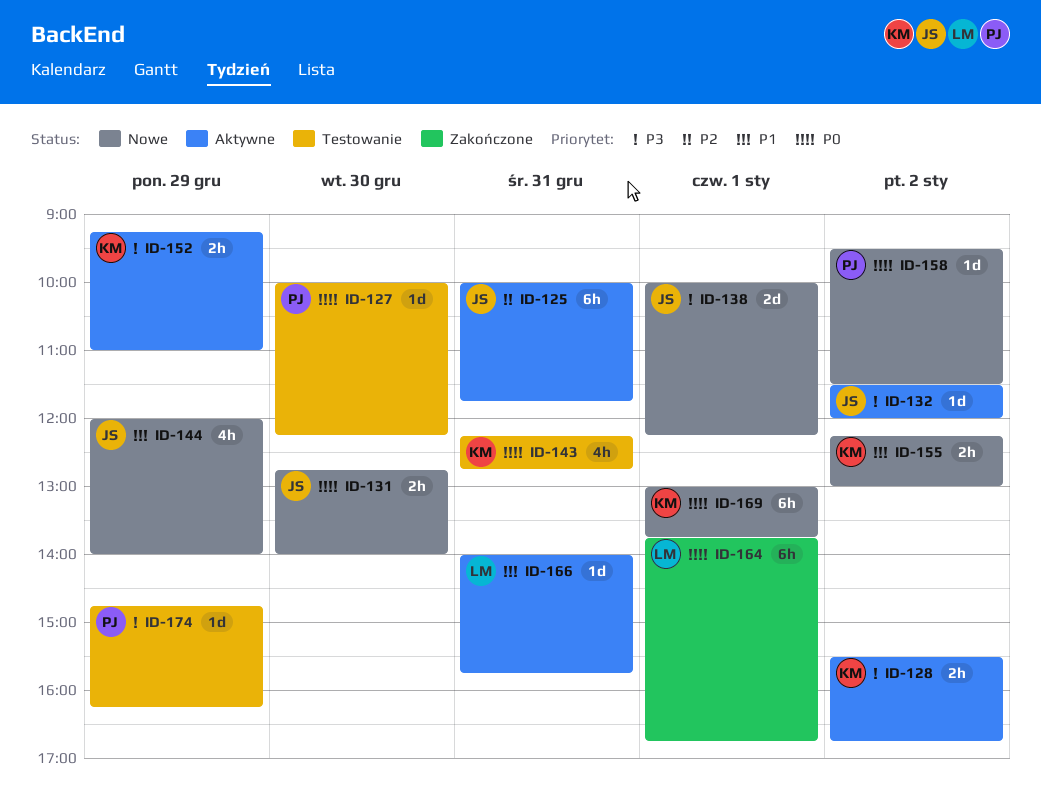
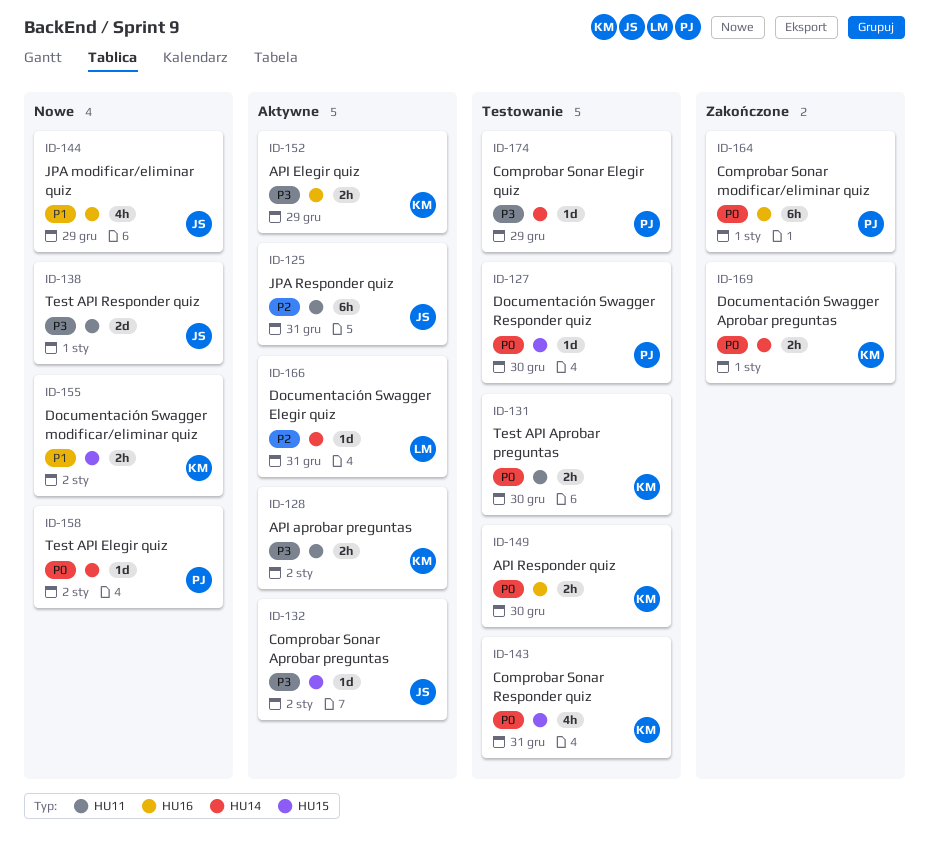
ID-131, status: Nowe -> Testowanie
ID-131, owner: JS -> KM
ID-149: none -> present
ID-164, owner: LM -> PJ
ID-166, priority: P1 -> P2
ID-169, status: Nowe -> Zakończone
ID-169, estimate: 6h -> 2h

